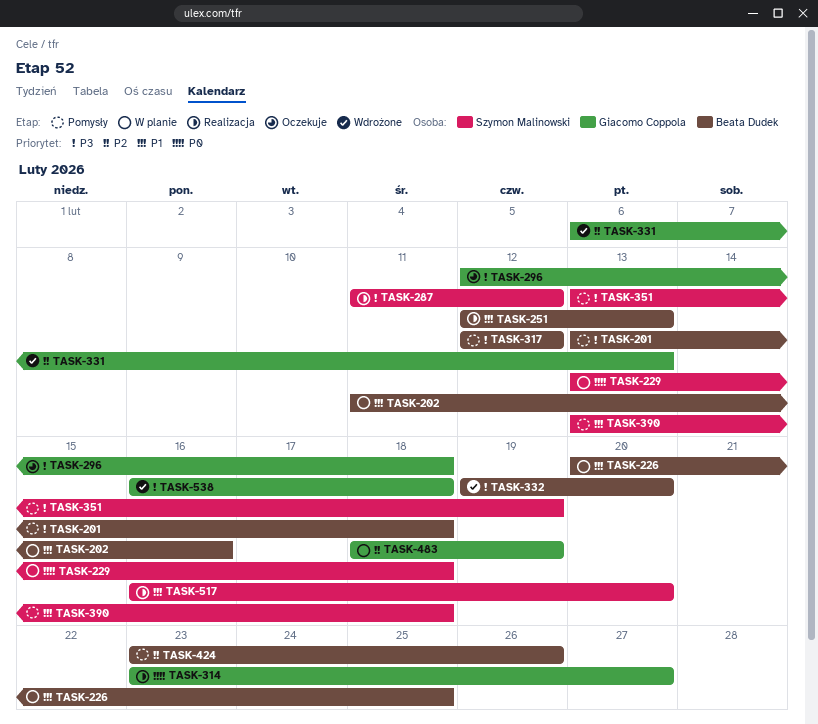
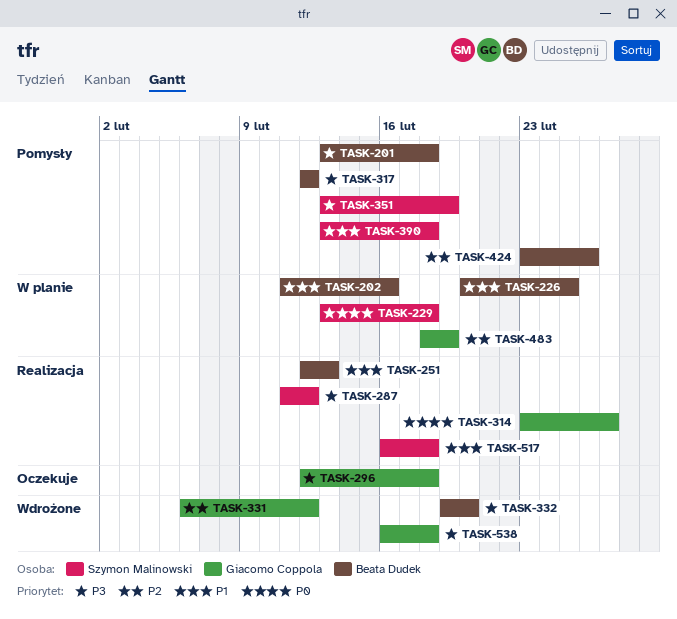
TASK-331, due: Feb 13 -> Feb 12
TASK-517, due: Feb 20 -> Feb 18

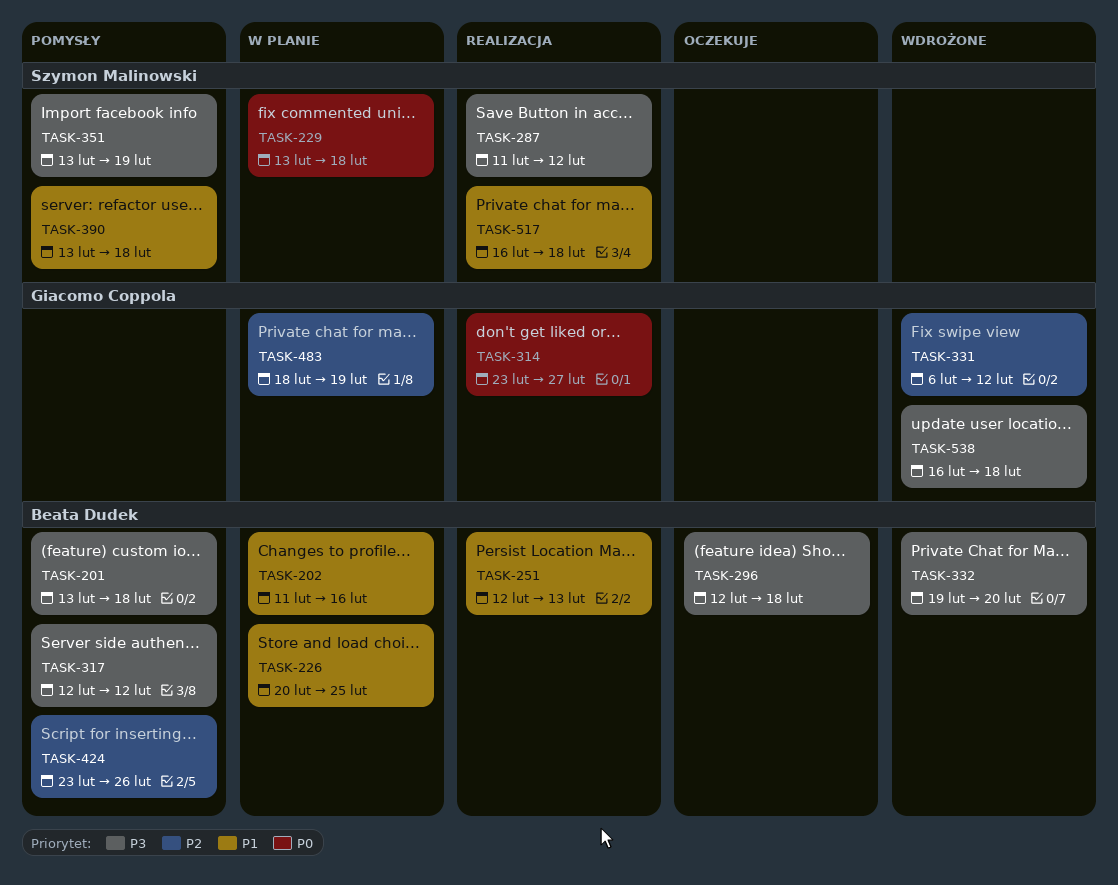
TASK-296, owner: Giacomo Coppola -> Beata Dudek

